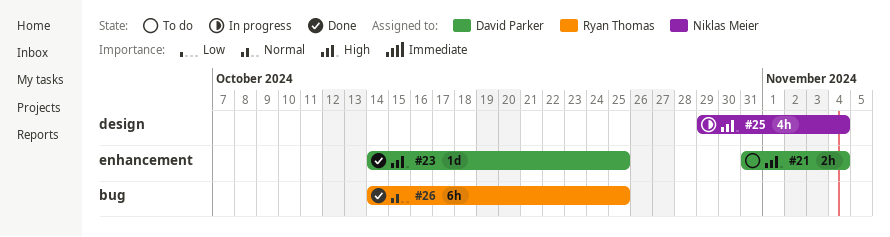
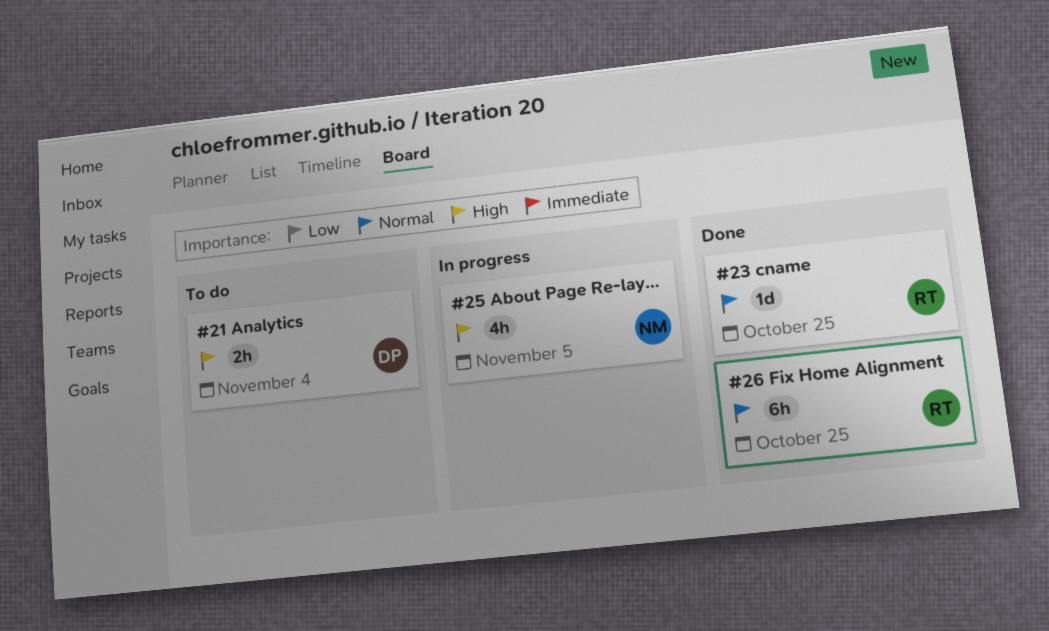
#23, owner: David Parker -> Ryan Thomas
#23, priority: High -> Normal
#25, due: Nov 4 -> Nov 5

